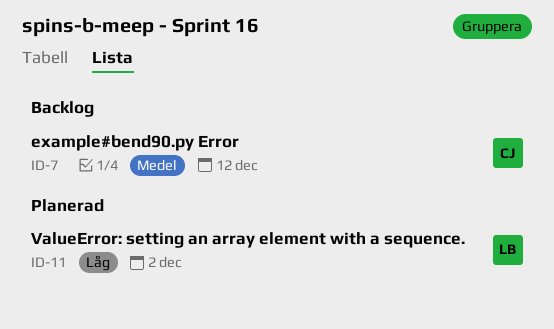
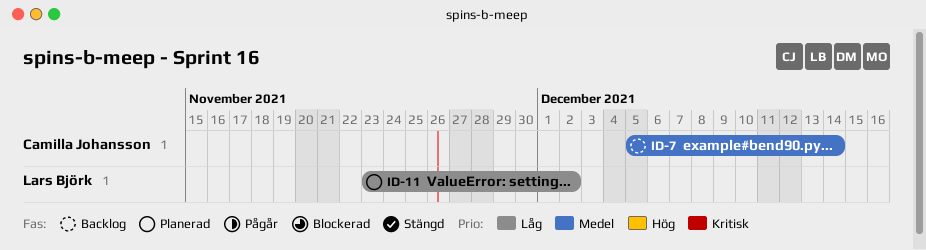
ID-7, due: Dec 12 -> Dec 14

